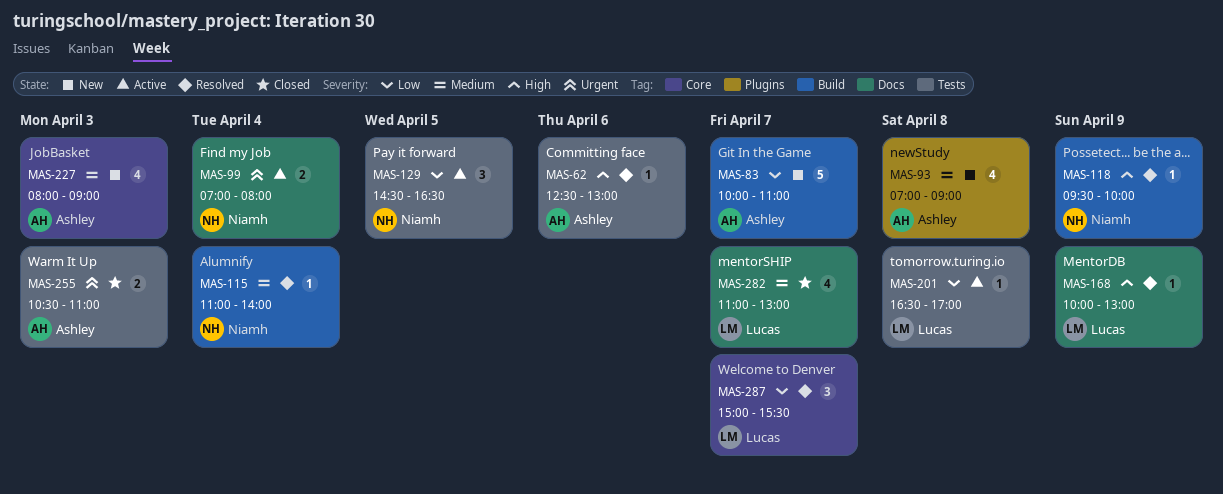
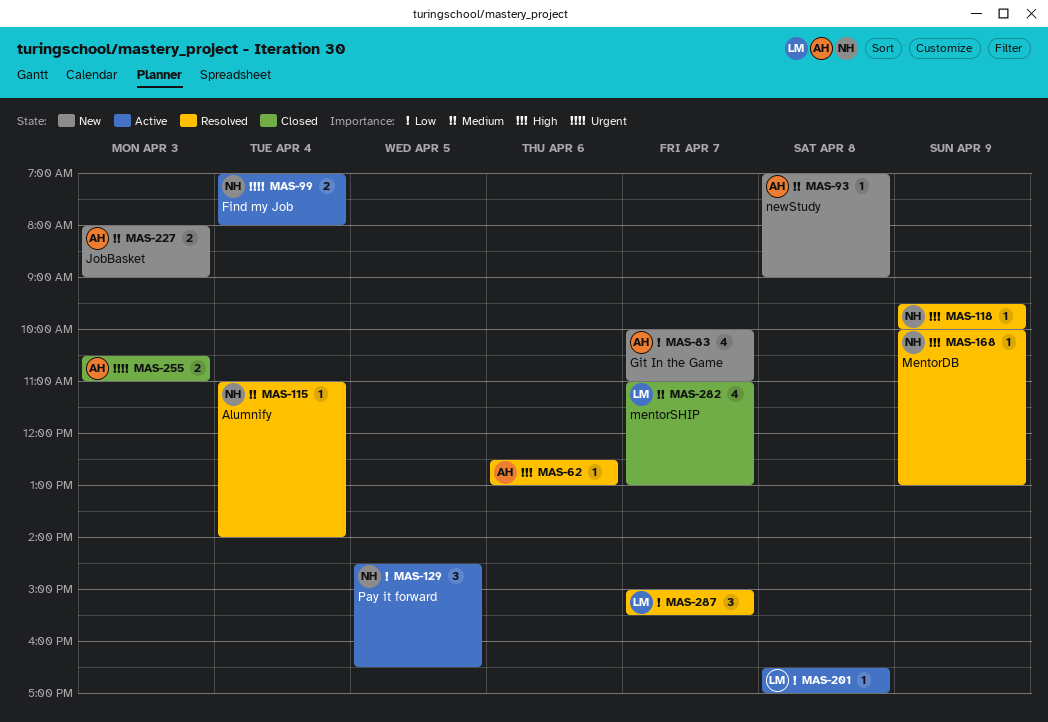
MAS-83, estimate: 5 -> 4
MAS-93, estimate: 4 -> 1
MAS-168, owner: Lucas -> Niamh
MAS-227, estimate: 4 -> 2

